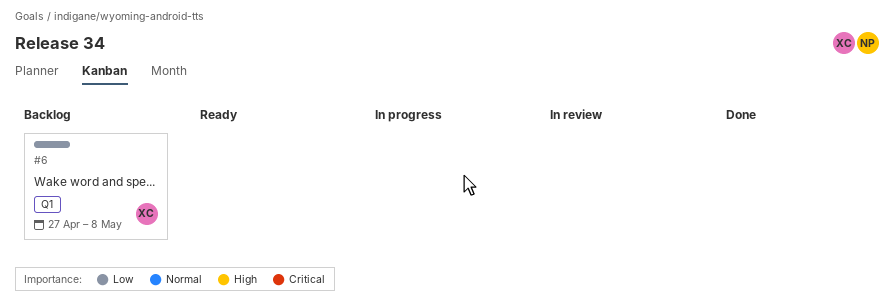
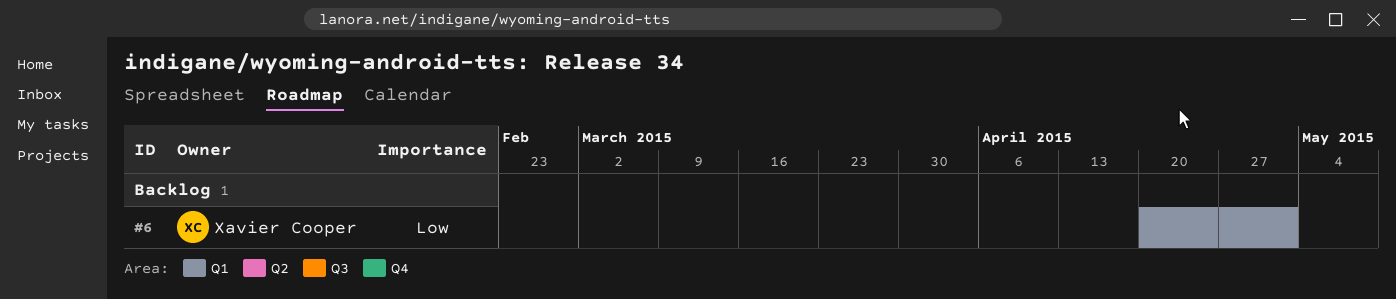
#6, start: Apr 27 -> Apr 20
#6, due: May 8 -> May 1

